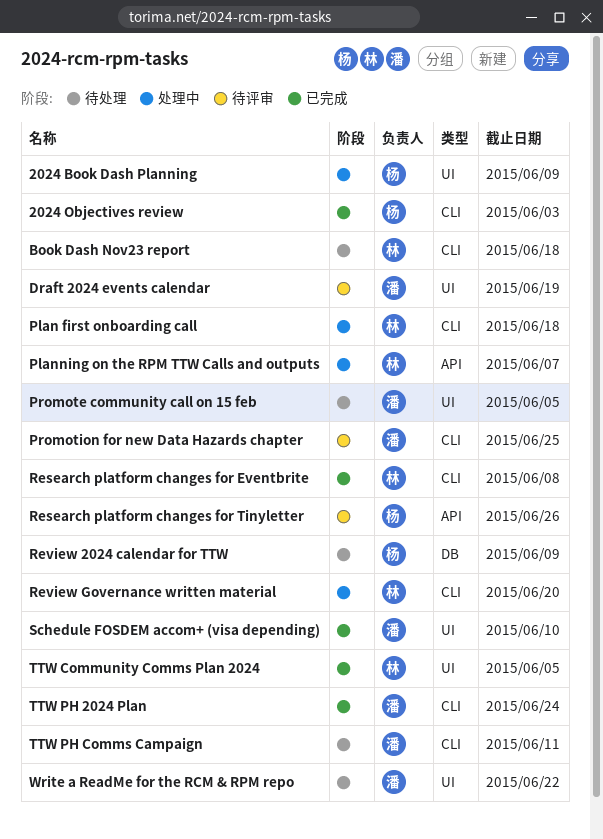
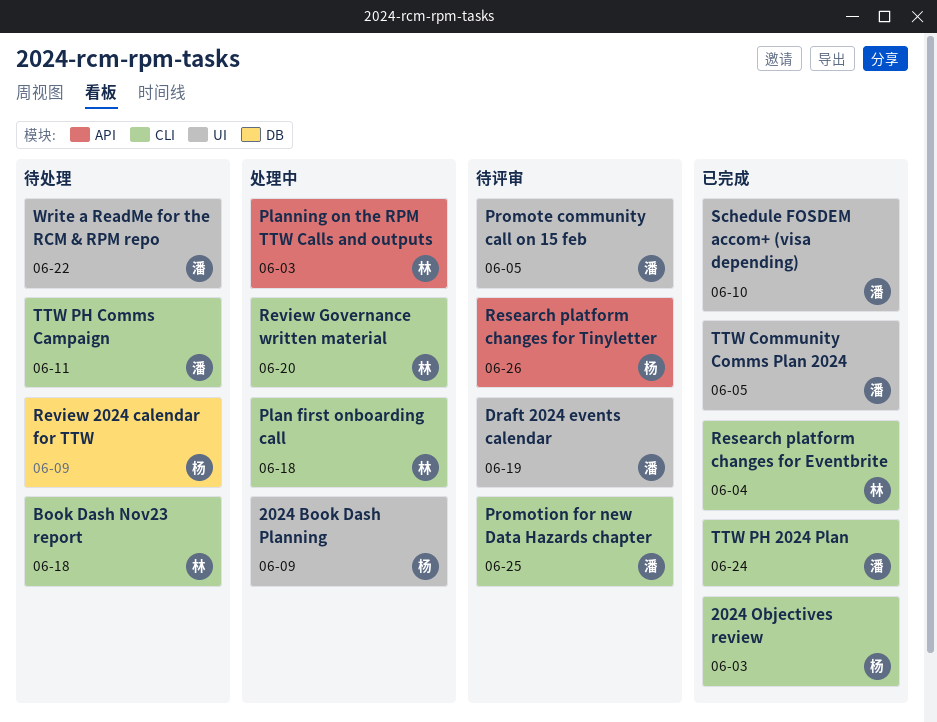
Planning on the RPM TTW Calls and outputs, due: Jun 7 -> Jun 3
Promote community call on 15 feb, status: 待处理 -> 待评审
Research platform changes for Eventbrite, due: Jun 8 -> Jun 4
TTW Community Comms Plan 2024, owner: 林 -> 潘

